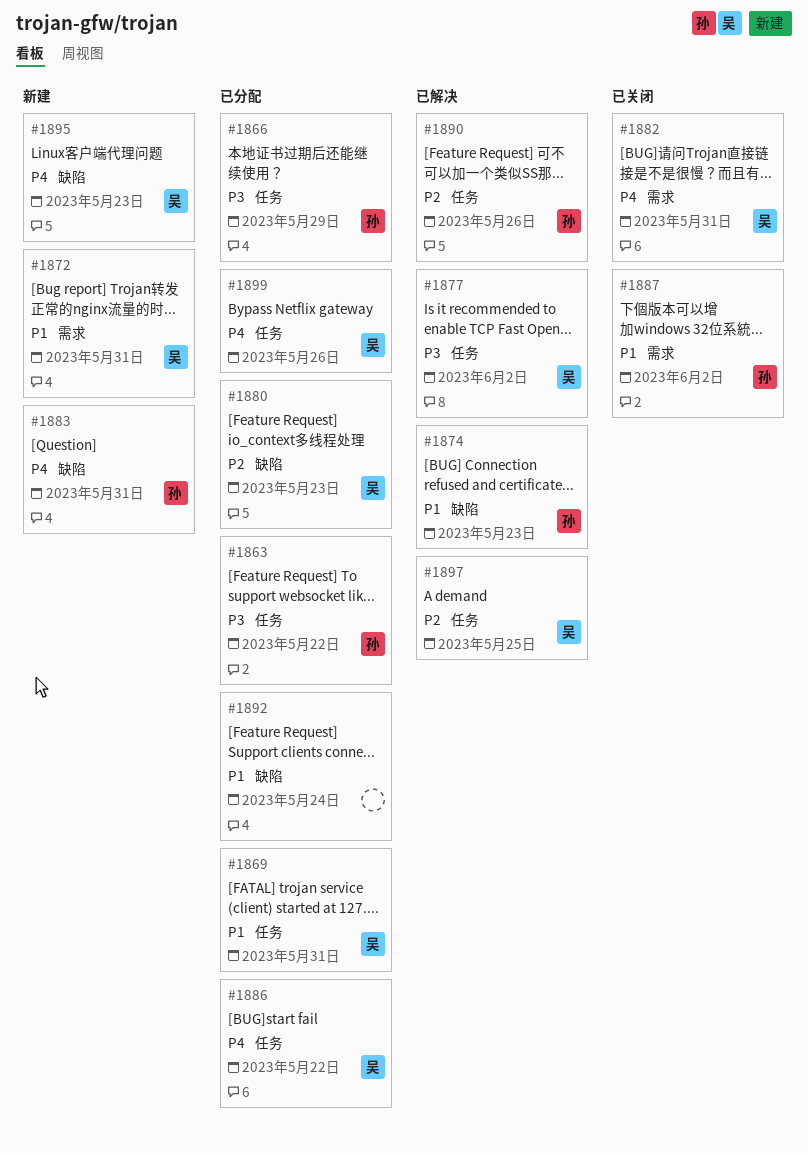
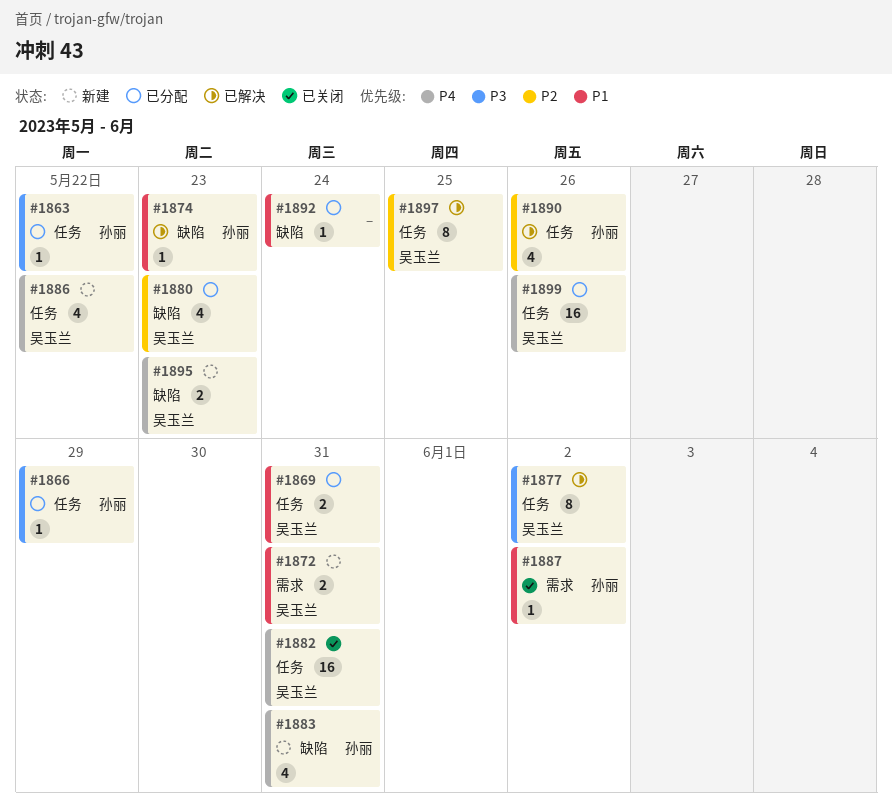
#1882, label: 需求 -> 任务
#1886, status: 已分配 -> 新建

